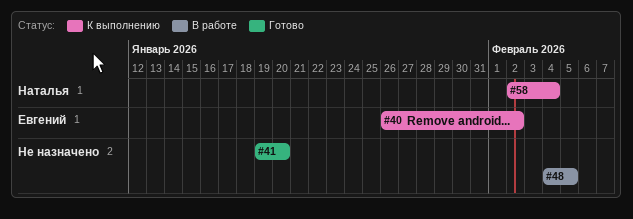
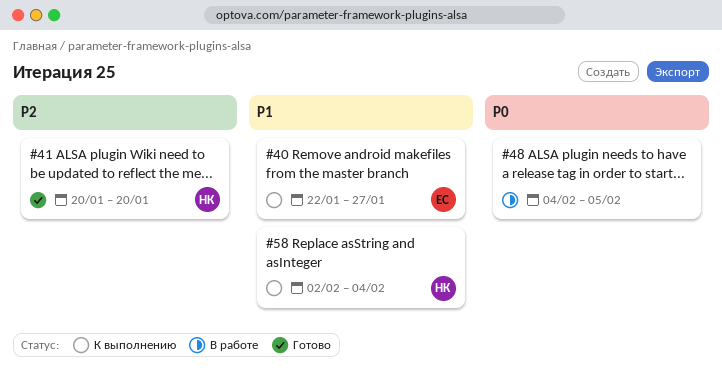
#40, start: Jan 26 -> Jan 22
#40, due: Feb 2 -> Jan 27
#41, owner: none -> Наталья
#41, start: Jan 19 -> Jan 20

